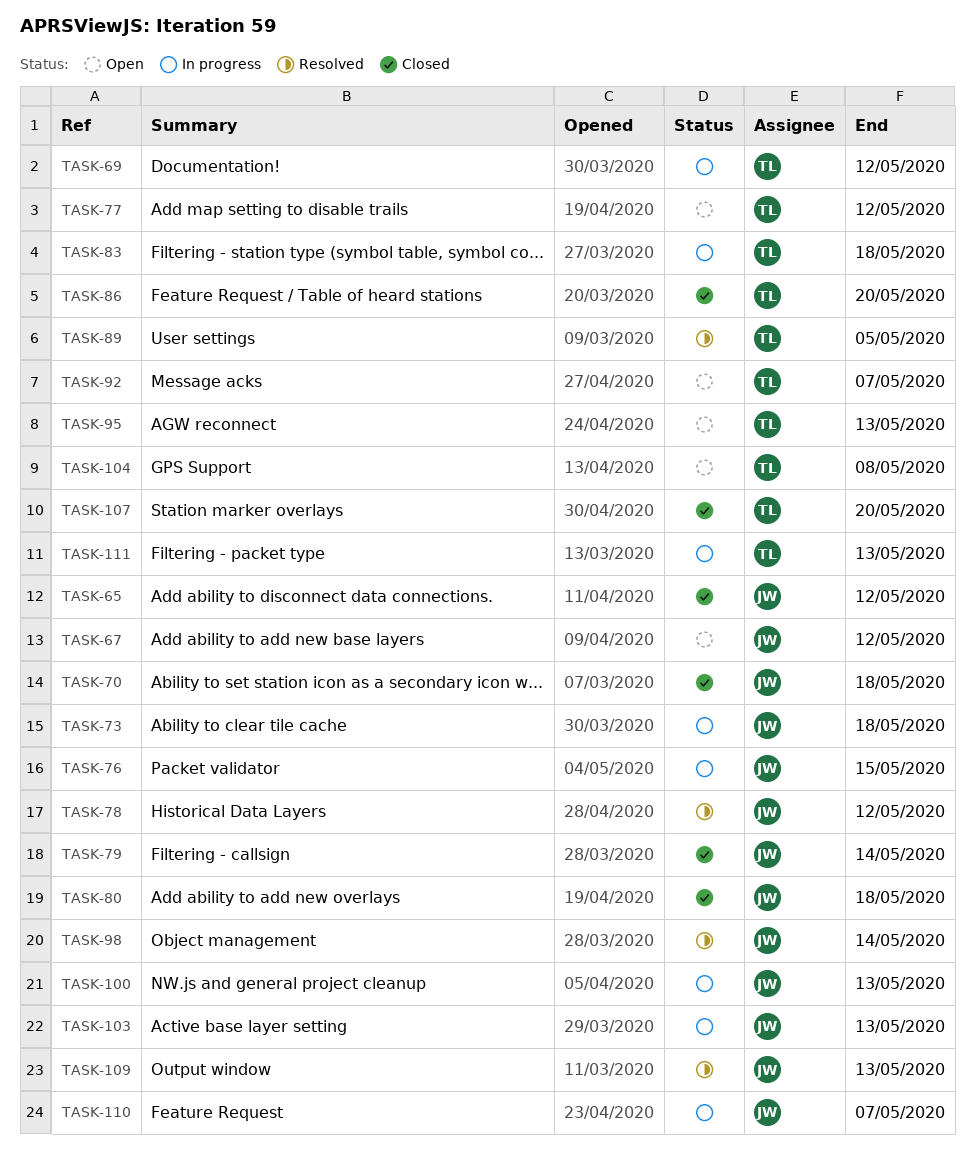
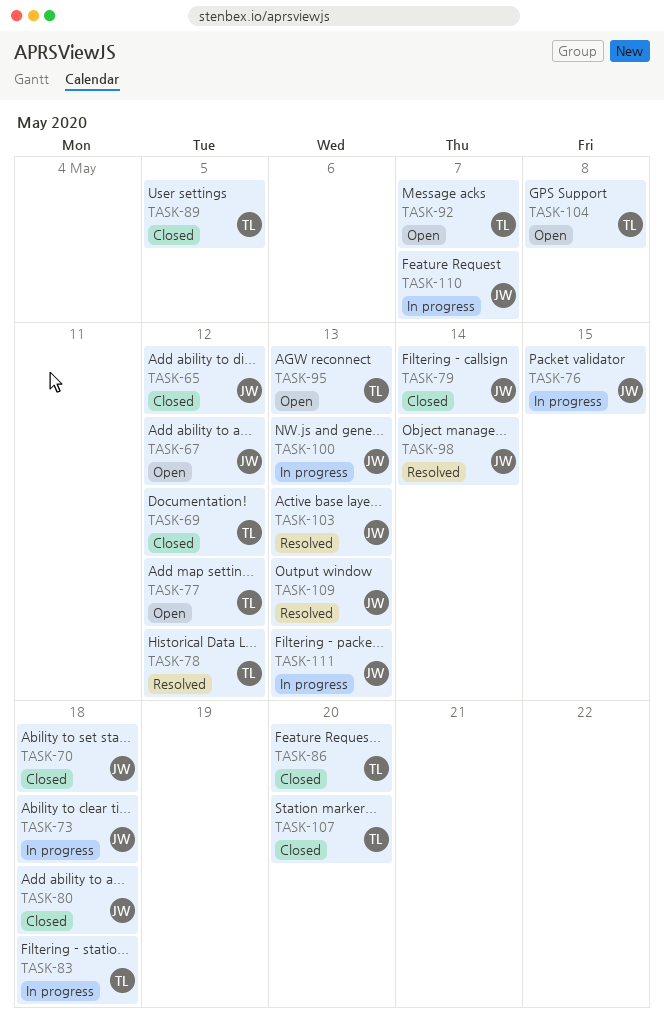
TASK-69, status: In progress -> Closed
TASK-78, owner: JW -> TL
TASK-89, status: Resolved -> Closed
TASK-103, status: In progress -> Resolved
TASK-111, owner: TL -> JW

